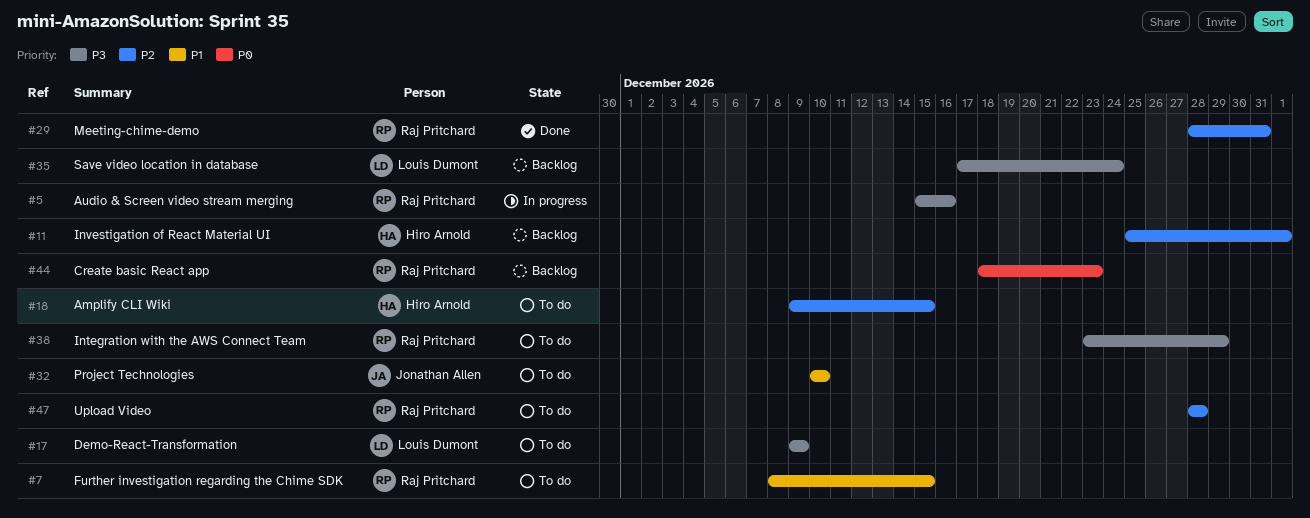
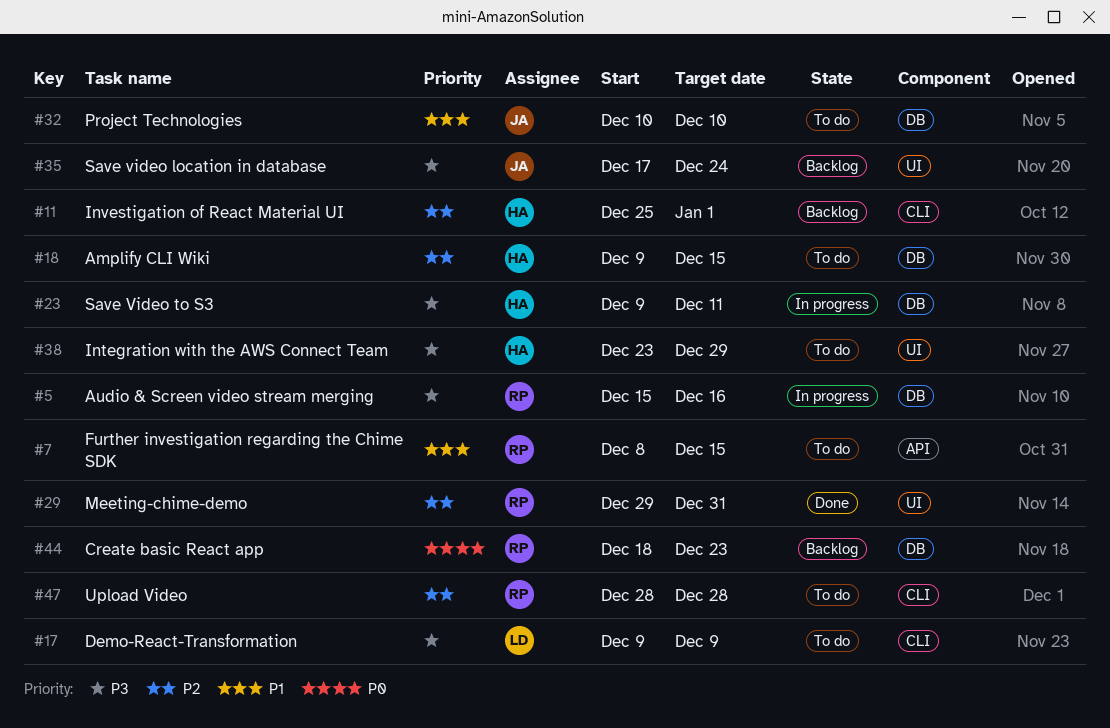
#23: none -> present
#29, start: Dec 28 -> Dec 29
#35, owner: Louis Dumont -> Jonathan Allen
#38, owner: Raj Pritchard -> Hiro Arnold

